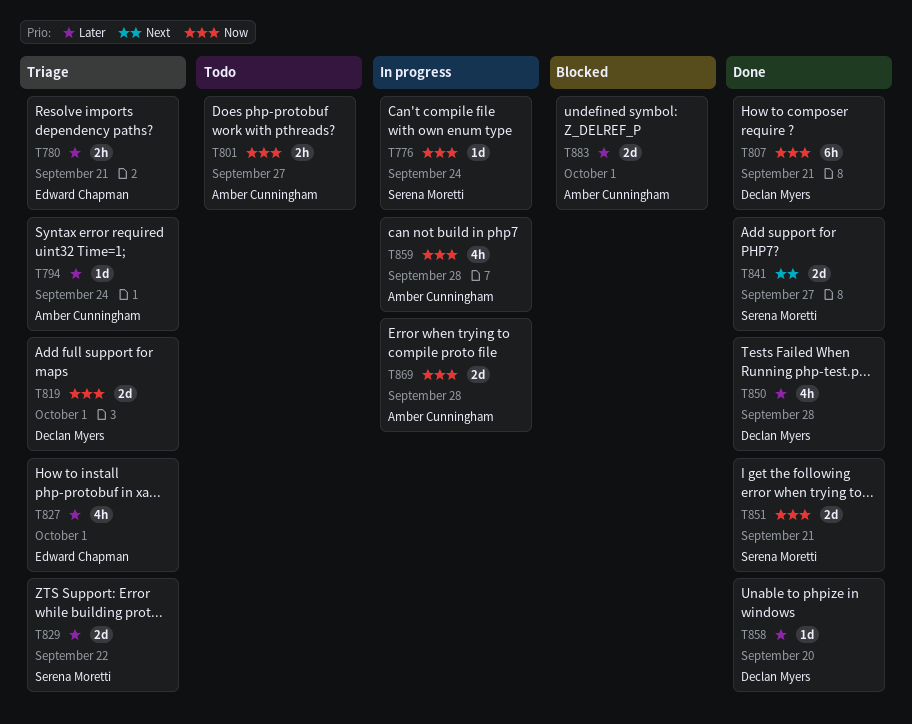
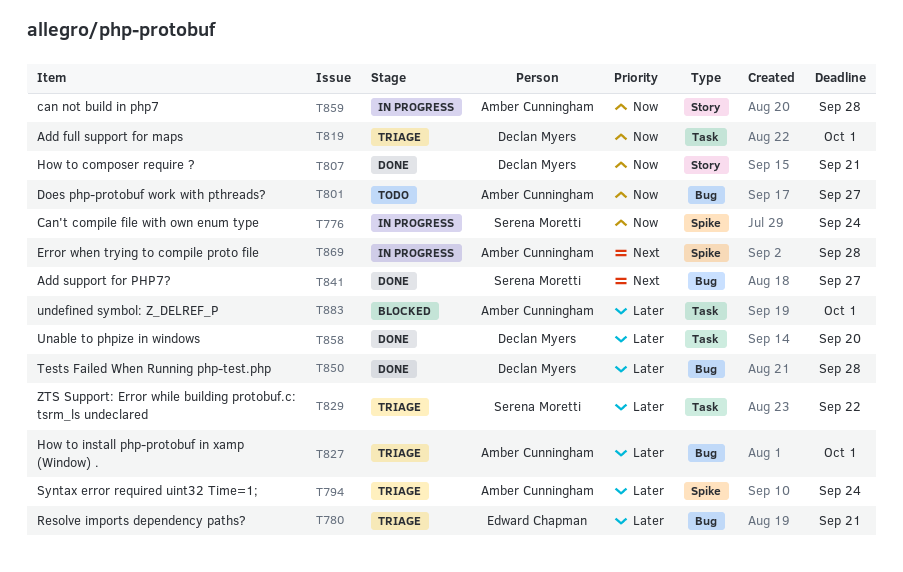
T827, owner: Edward Chapman -> Amber Cunningham
T851: present -> none
T869, priority: Now -> Next

